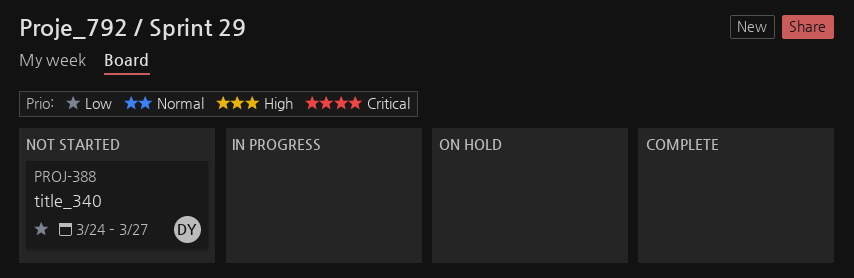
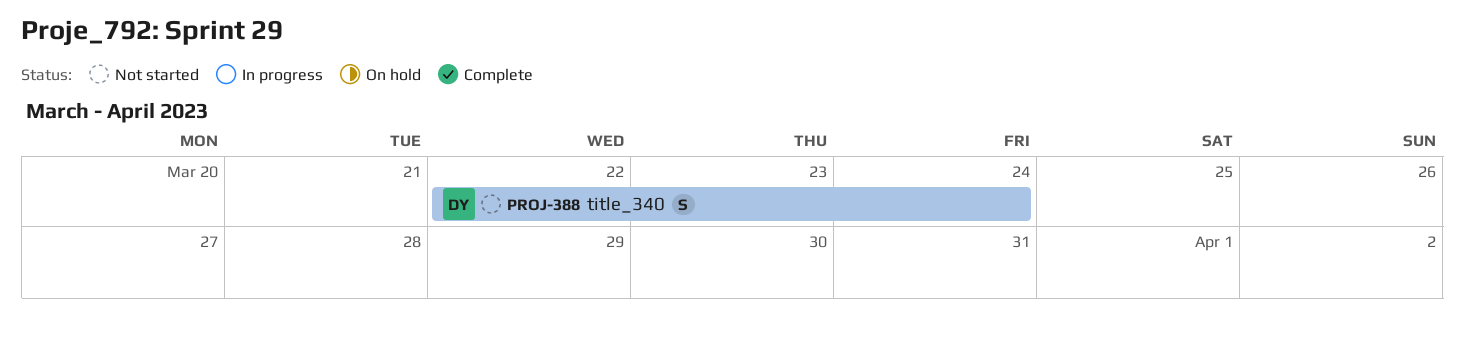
PROJ-388, start: Mar 24 -> Mar 22
PROJ-388, due: Mar 27 -> Mar 24

